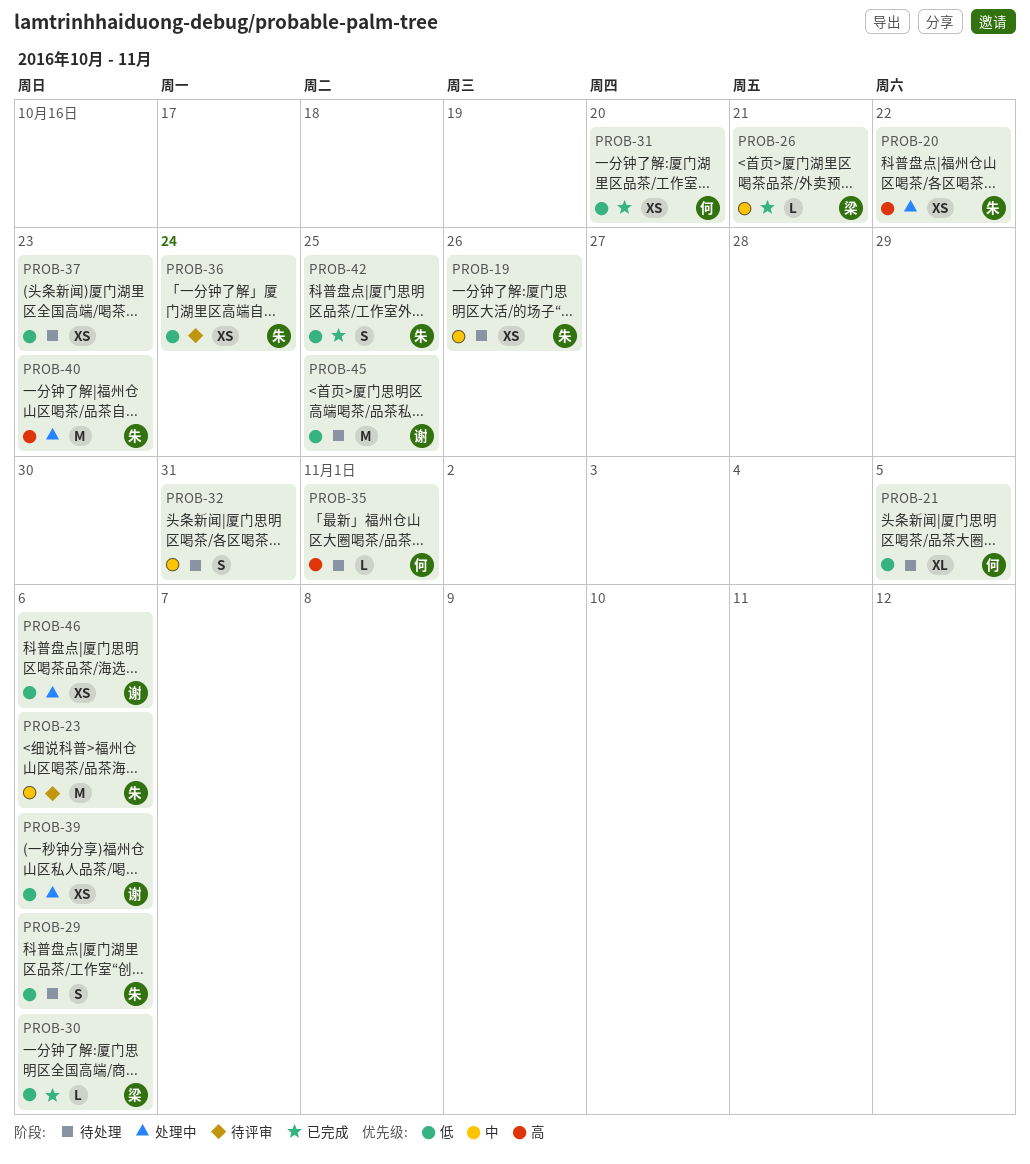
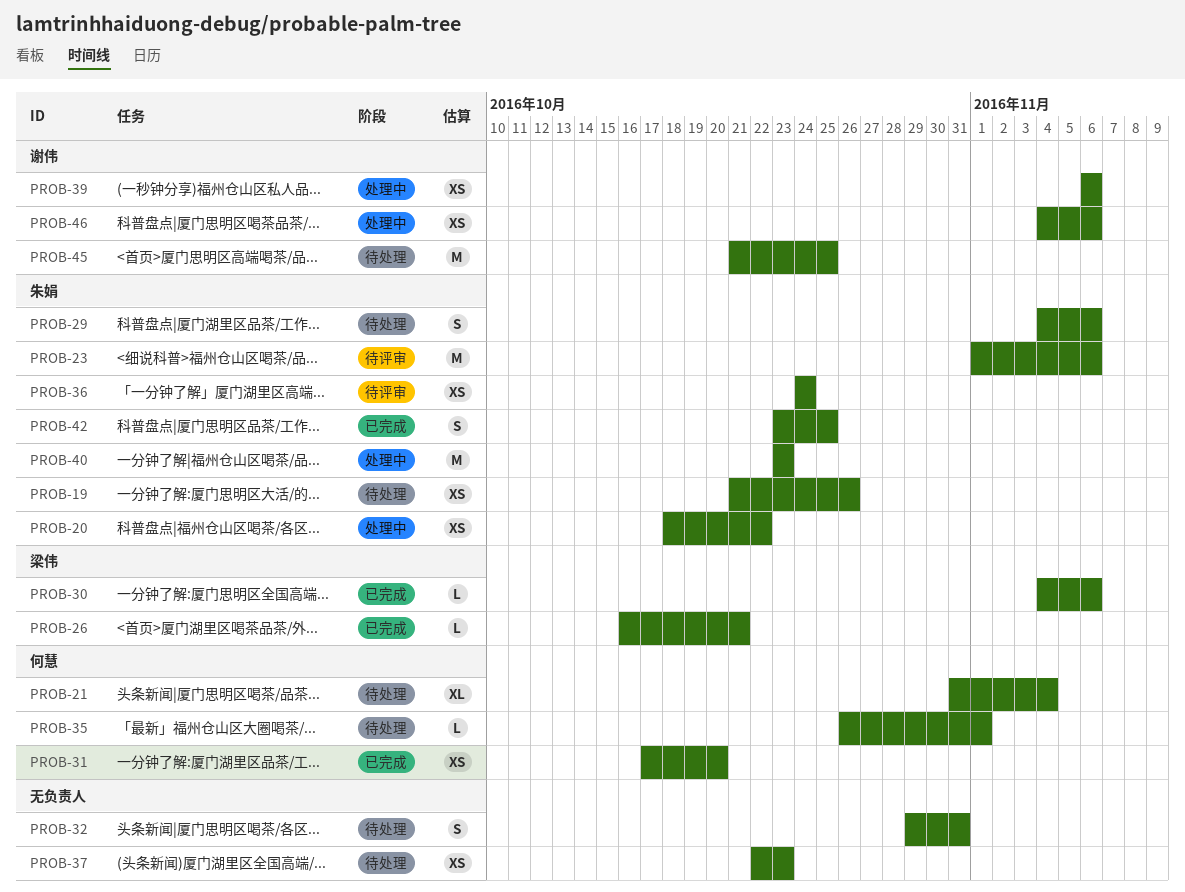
PROB-21, due: Nov 5 -> Nov 4

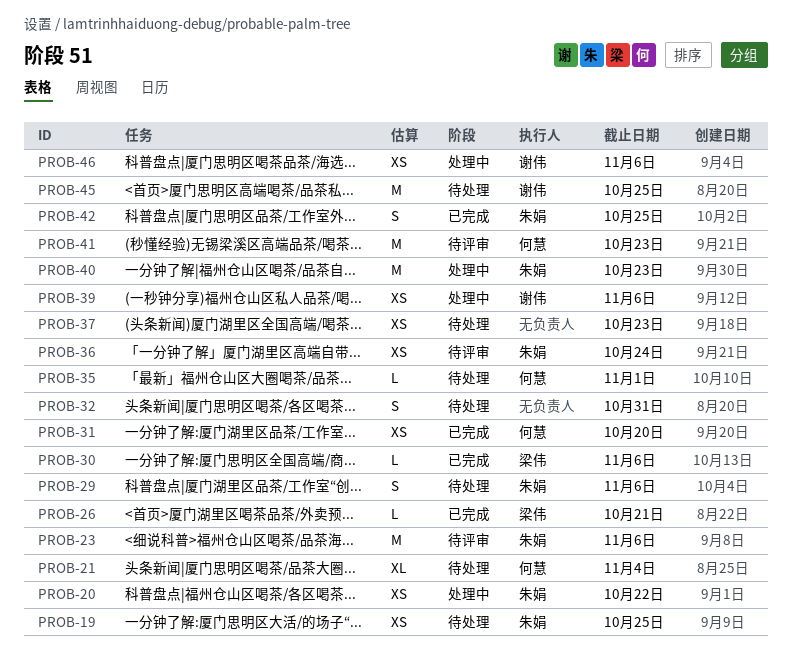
PROB-19, due: Oct 26 -> Oct 25
PROB-41: none -> present

